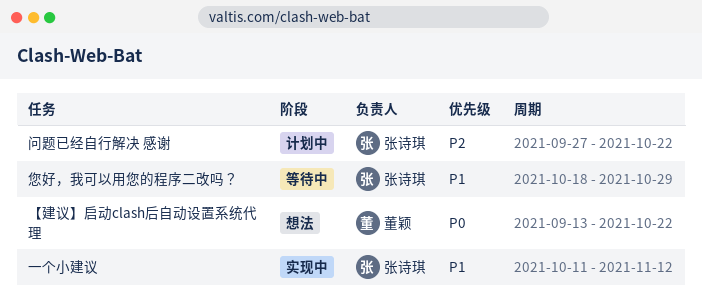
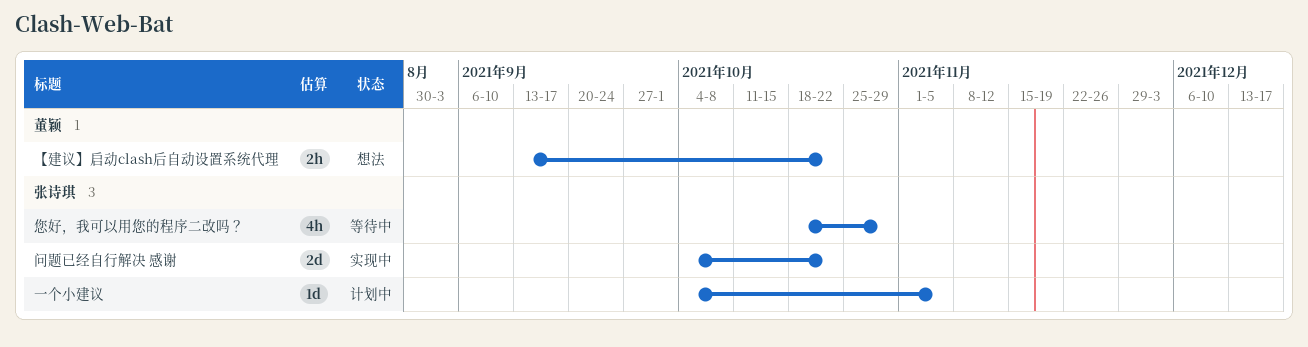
一个小建议, status: 实现中 -> 计划中
一个小建议, start: Oct 11 -> Oct 4
一个小建议, due: Nov 12 -> Nov 5
问题已经自行解决 感谢, status: 计划中 -> 实现中
问题已经自行解决 感谢, start: Sep 27 -> Oct 4

